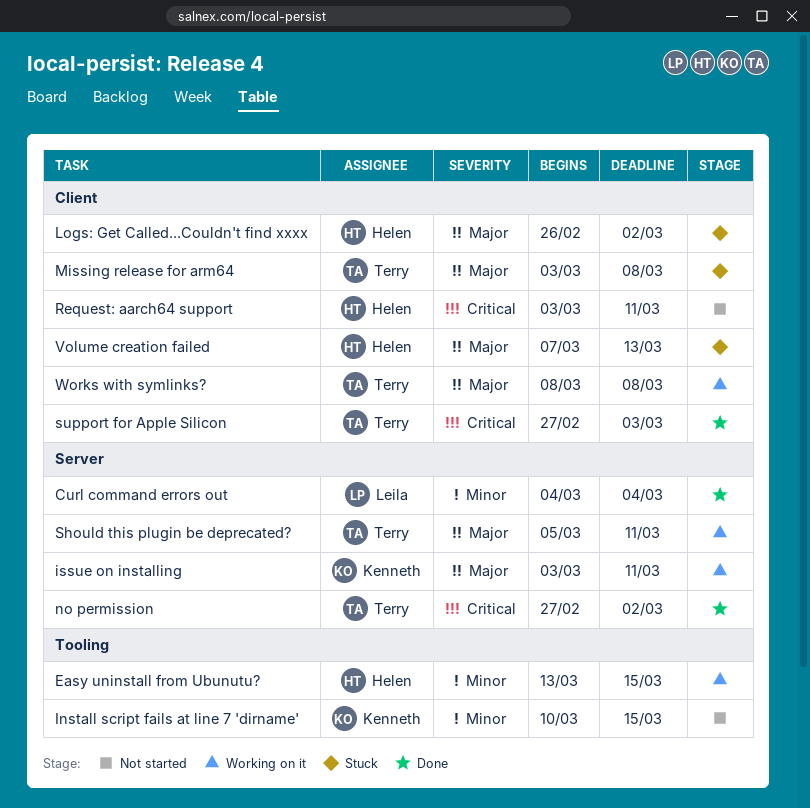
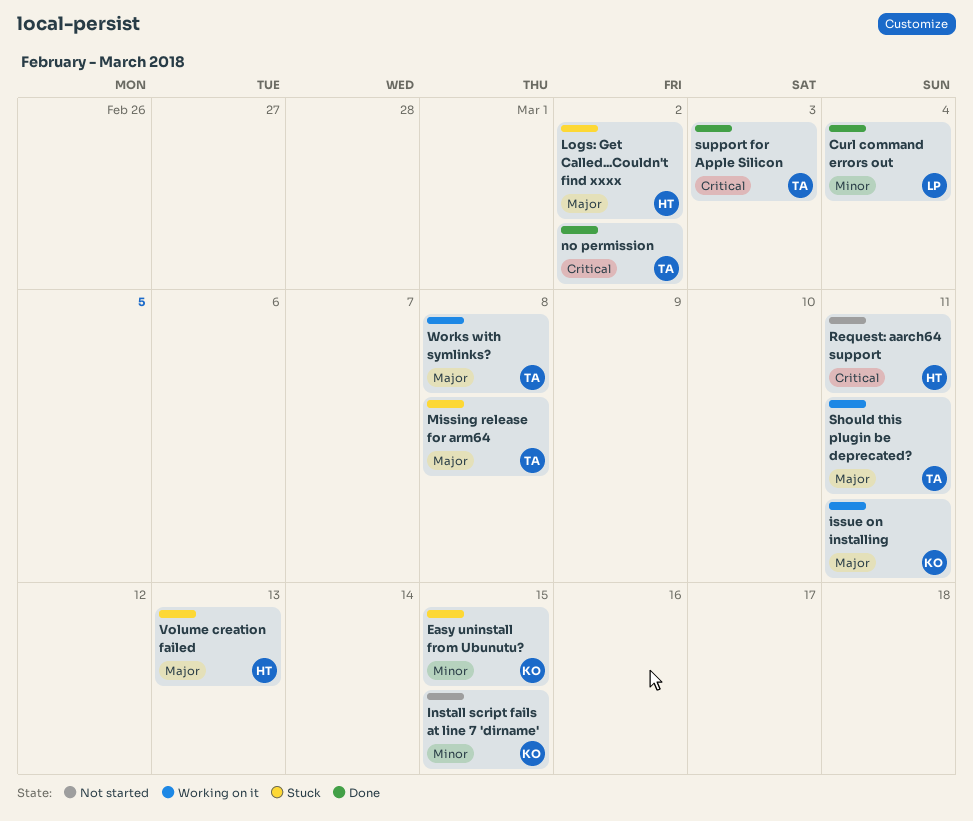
Easy uninstall from Ubunutu?, status: Working on it -> Stuck
Easy uninstall from Ubunutu?, owner: Helen -> Kenneth

